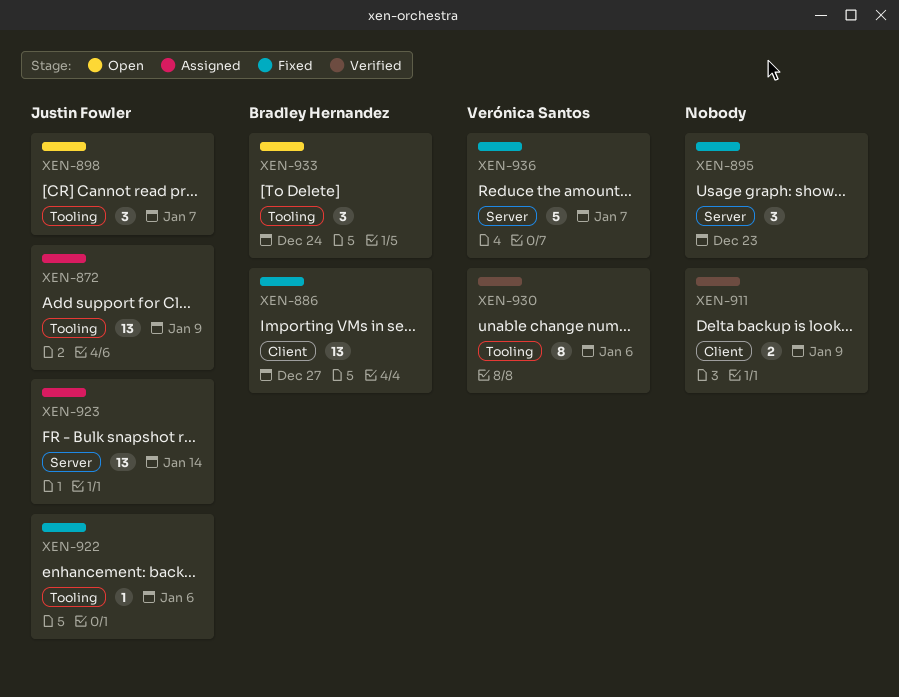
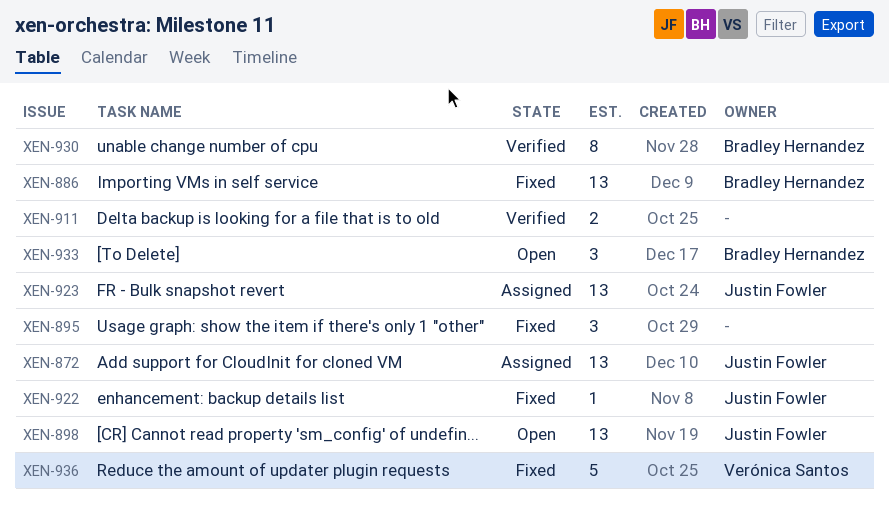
XEN-898, estimate: 3 -> 13
XEN-930, owner: Verónica Santos -> Bradley Hernandez

